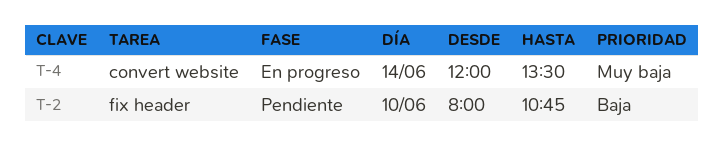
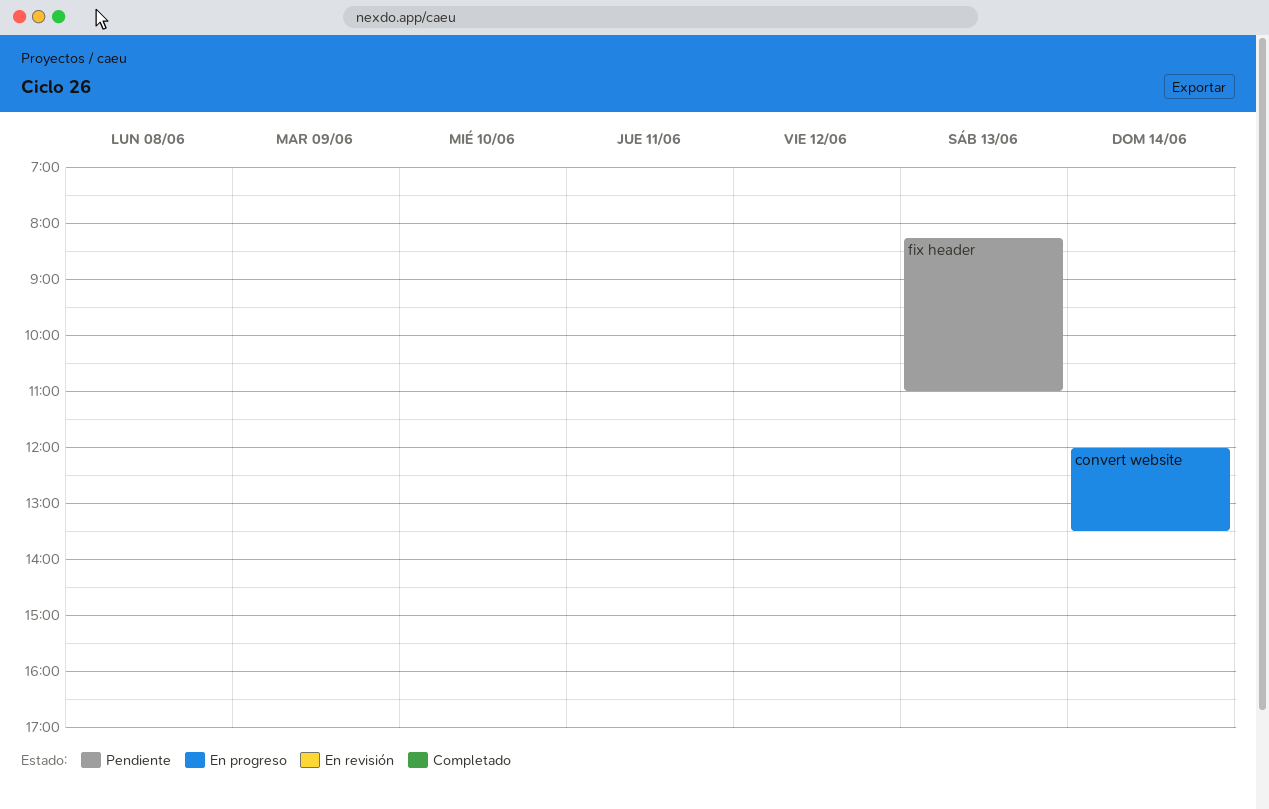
fix header, day: Jun 10 -> Jun 13
fix header, begins: 08:00 -> 08:15
fix header, ends: 10:45 -> 11:00

